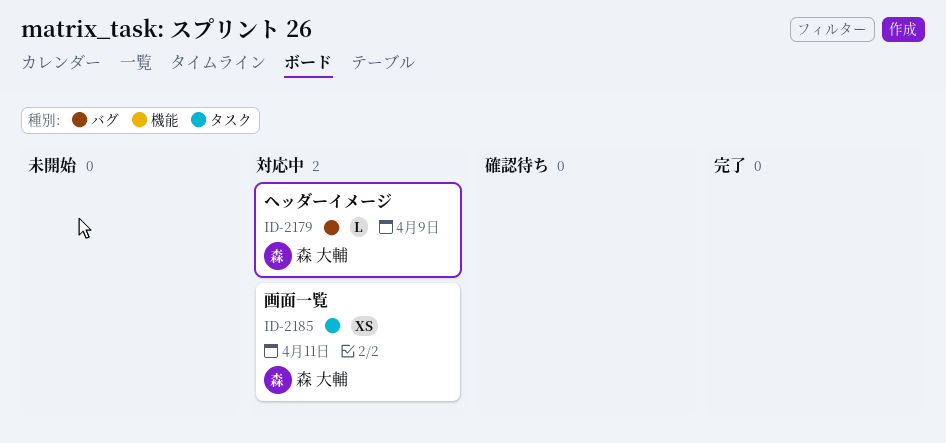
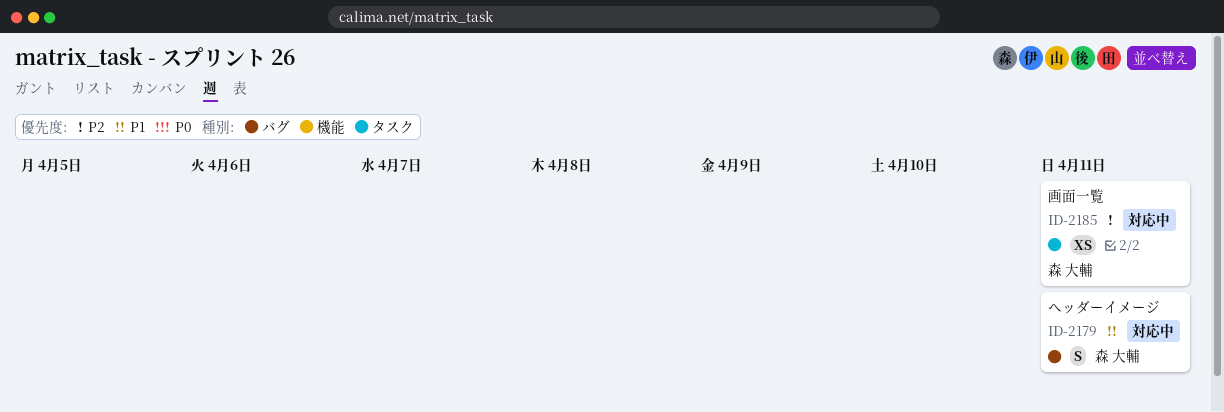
ID-2179, estimate: L -> S
ID-2179, due: Apr 9 -> Apr 11

